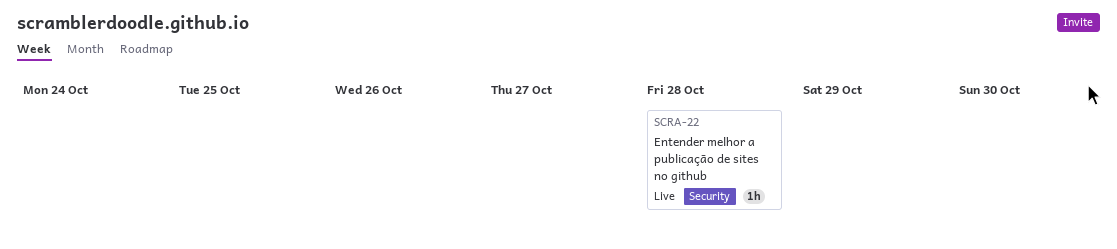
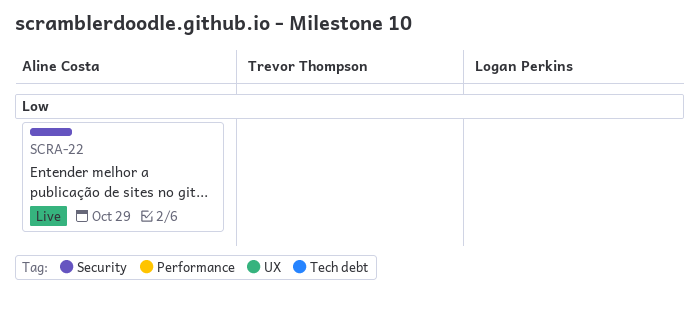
SCRA-22, due: Oct 28 -> Oct 29

